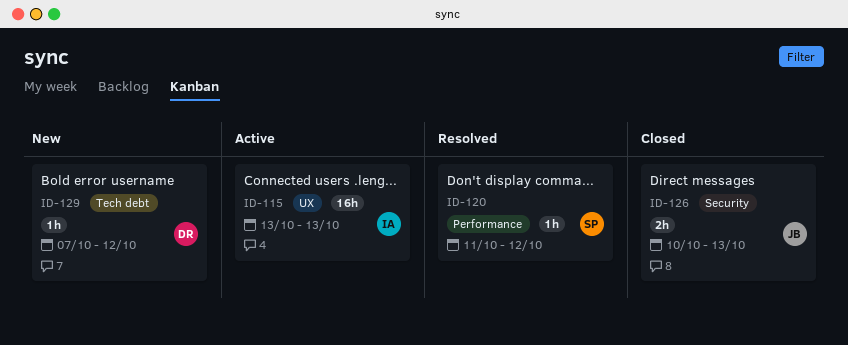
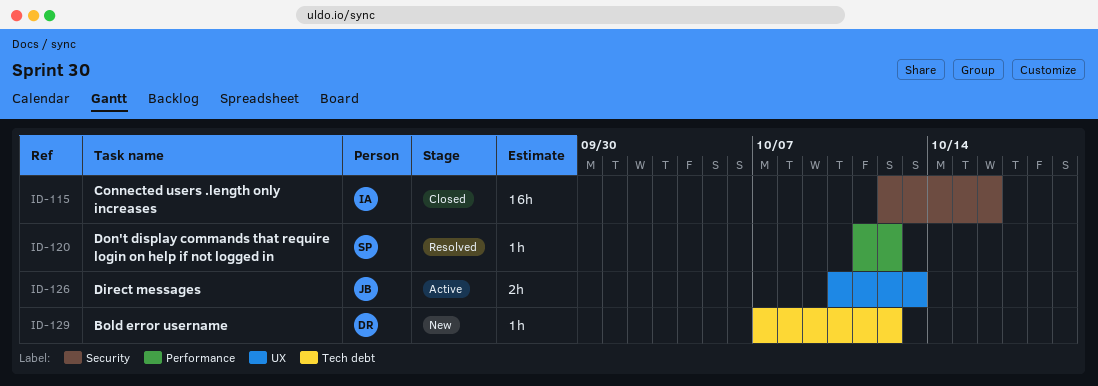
ID-115, status: Active -> Closed
ID-115, label: UX -> Security
ID-115, start: Oct 13 -> Oct 12
ID-115, due: Oct 13 -> Oct 16
ID-126, status: Closed -> Active
ID-126, label: Security -> UX

